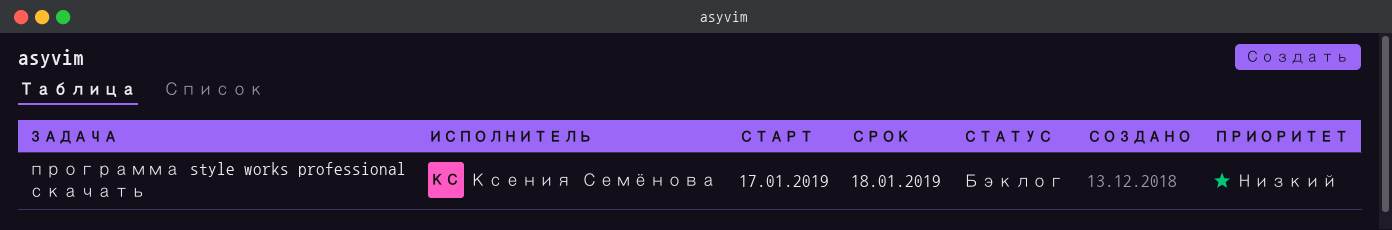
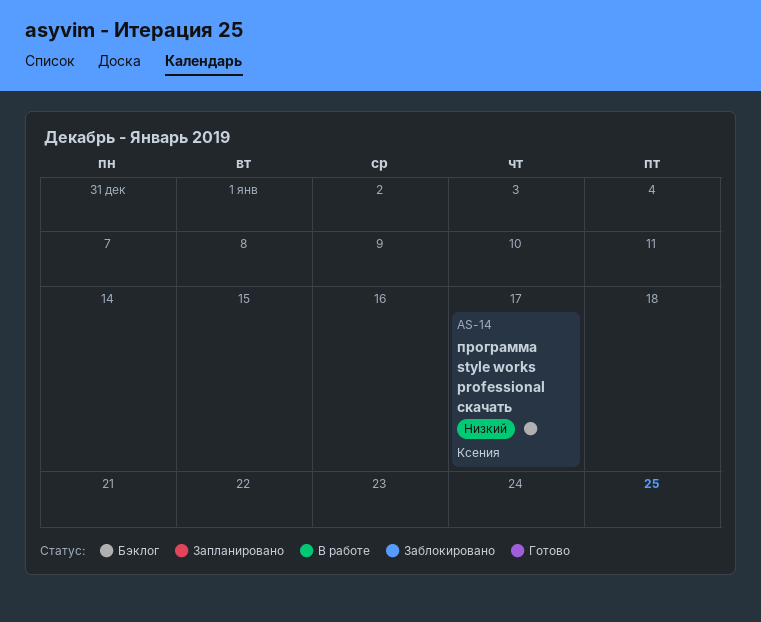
программа style works professional скачать, due: Jan 18 -> Jan 17

